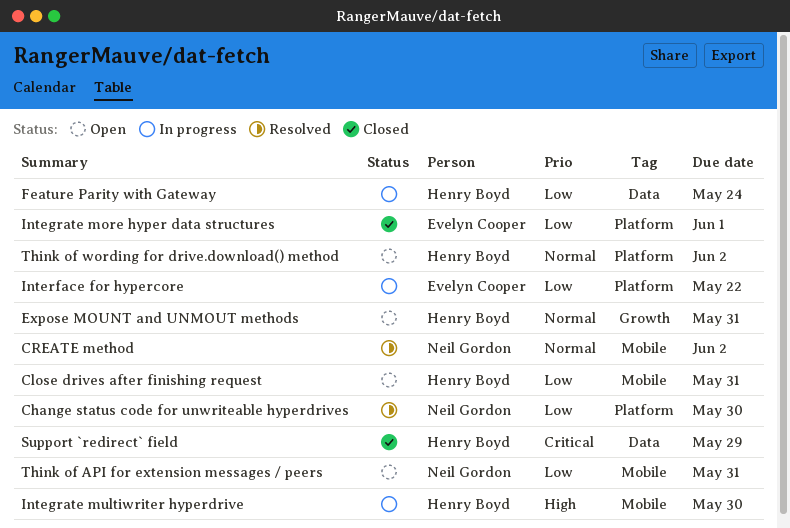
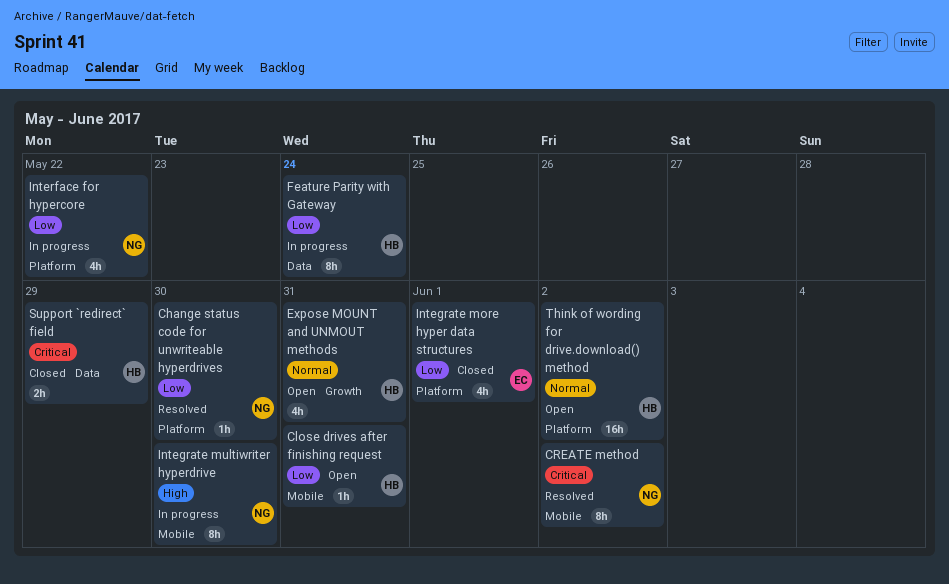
CREATE method, priority: Normal -> Critical
Integrate multiwriter hyperdrive, owner: Henry Boyd -> Neil Gordon
Interface for hypercore, owner: Evelyn Cooper -> Neil Gordon
Think of API for extension messages / peers: present -> none

